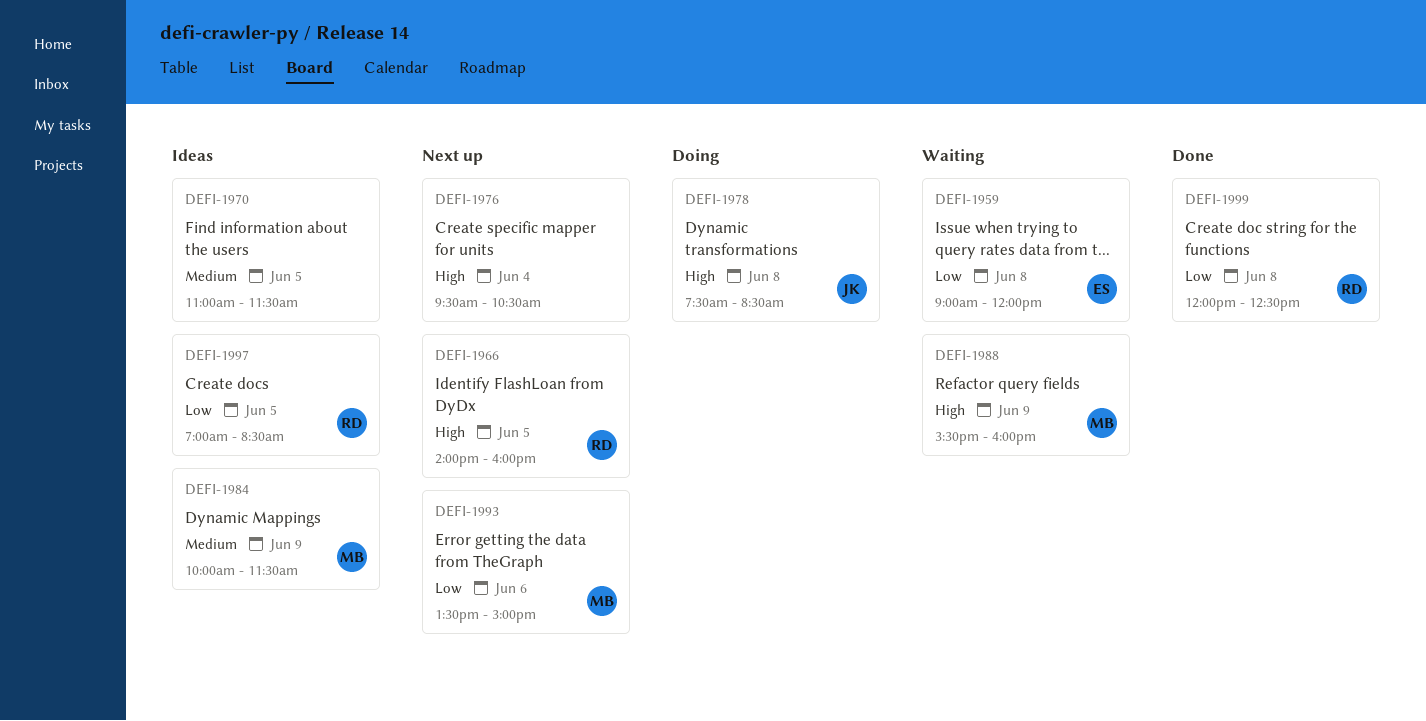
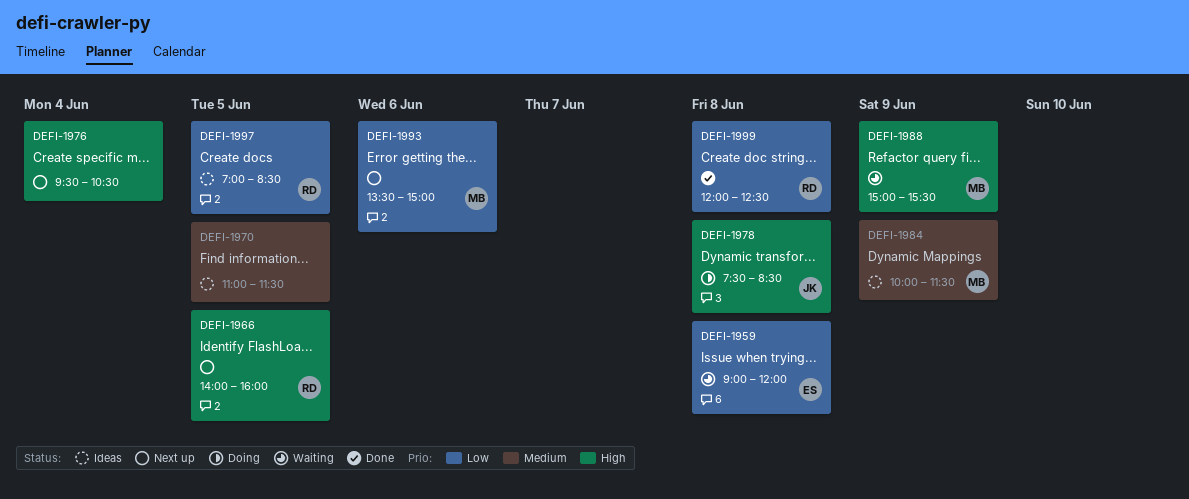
DEFI-1988, begins: 15:30 -> 15:00
DEFI-1988, ends: 16:00 -> 15:30

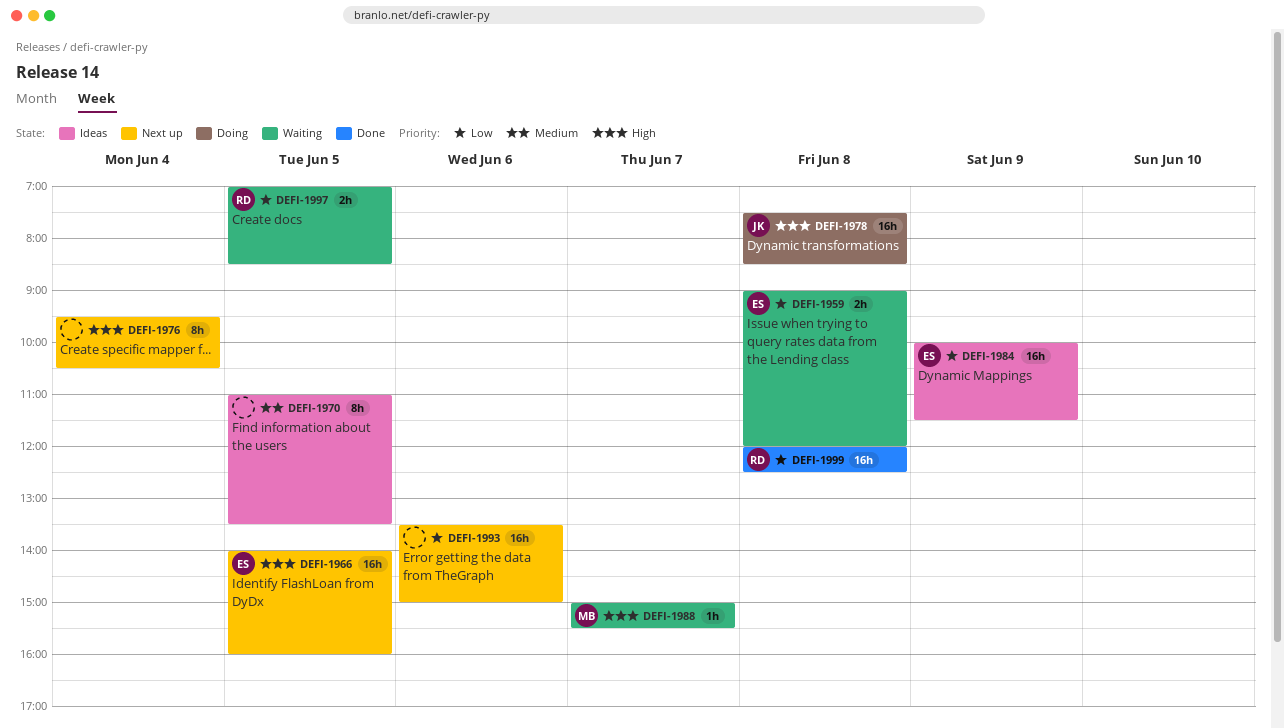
DEFI-1966, owner: RD -> ES
DEFI-1970, ends: 11:30 -> 13:30
DEFI-1984, owner: MB -> ES
DEFI-1984, priority: Medium -> Low
DEFI-1988, day: Jun 9 -> Jun 7
DEFI-1993, owner: MB -> none
DEFI-1997, status: Ideas -> Waiting

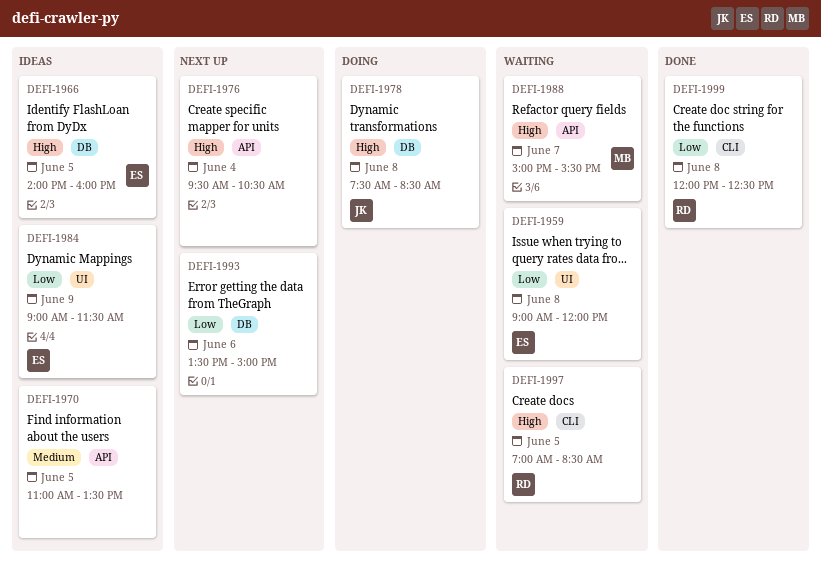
DEFI-1966, status: Next up -> Ideas
DEFI-1984, begins: 10:00 -> 09:00
DEFI-1997, priority: Low -> High

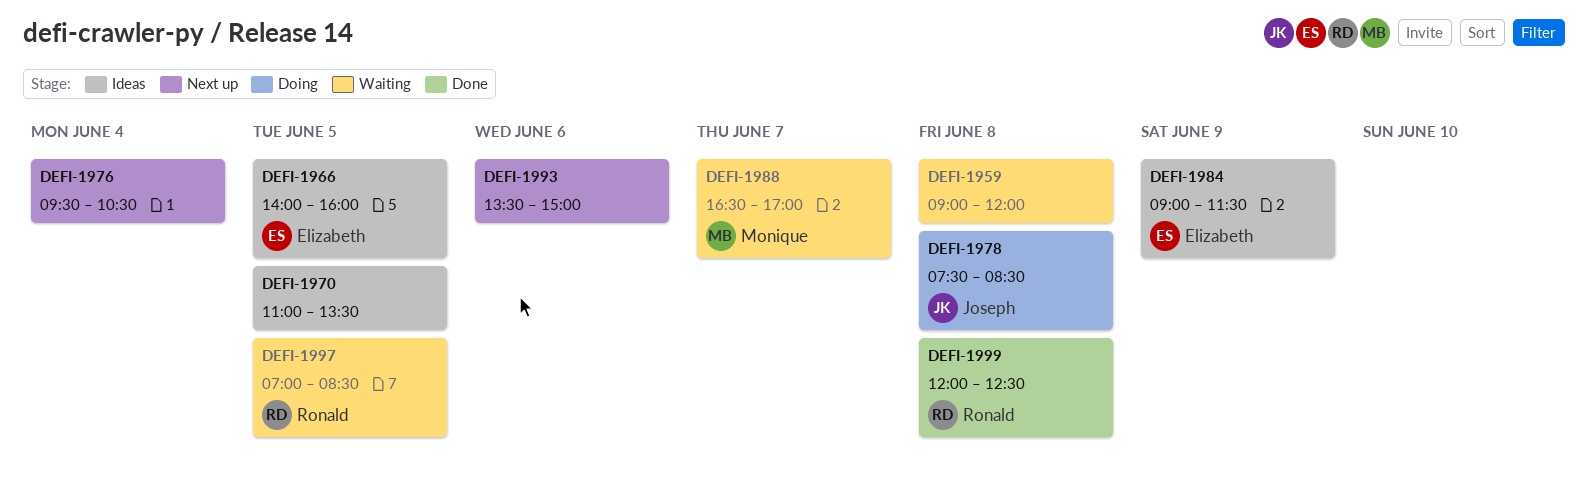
DEFI-1959, owner: Elizabeth -> none
DEFI-1988, begins: 15:00 -> 16:30
DEFI-1988, ends: 15:30 -> 17:00

